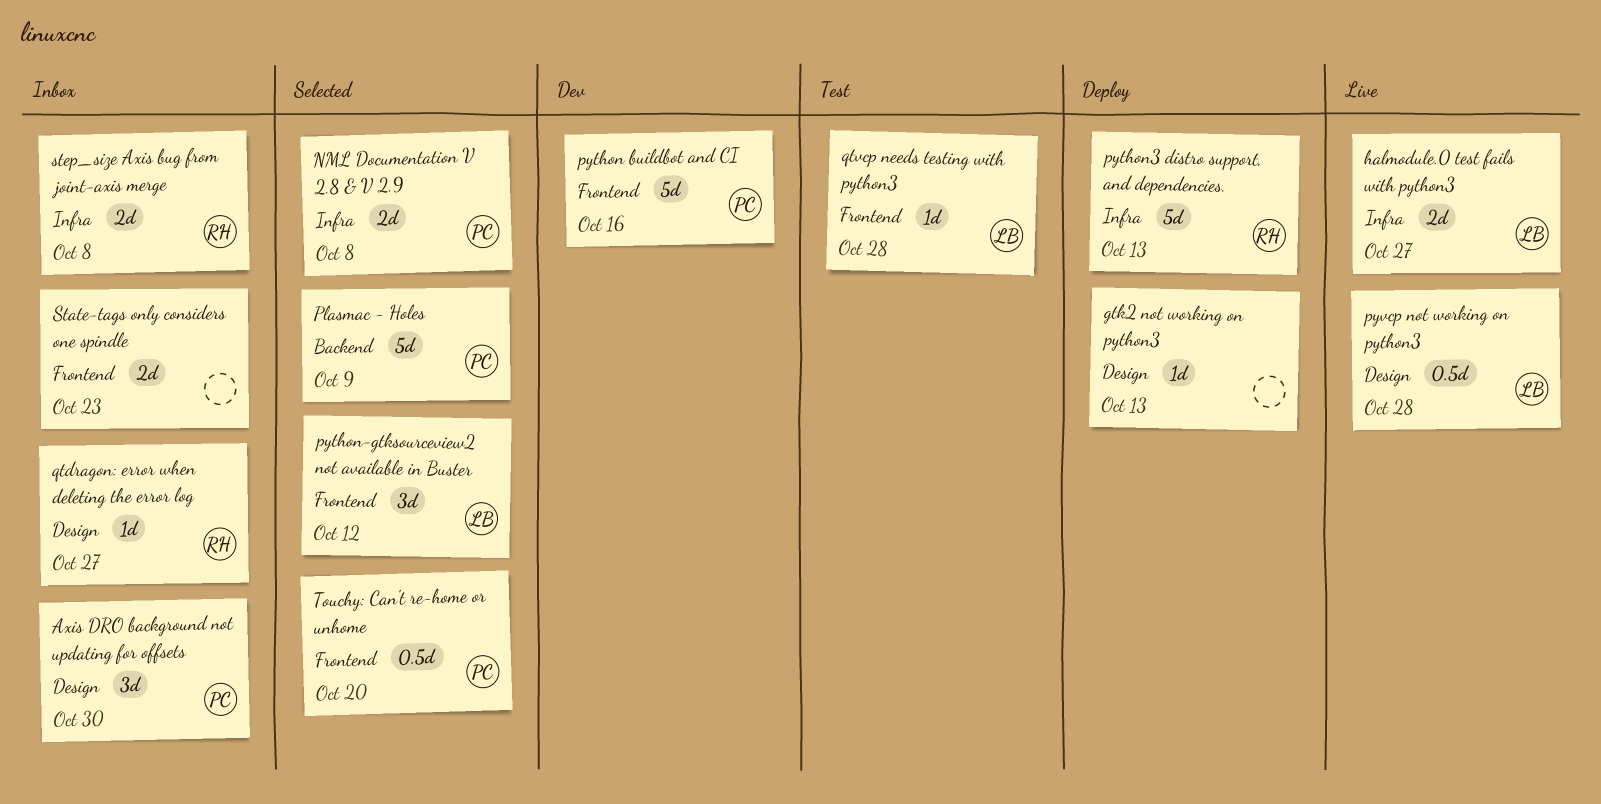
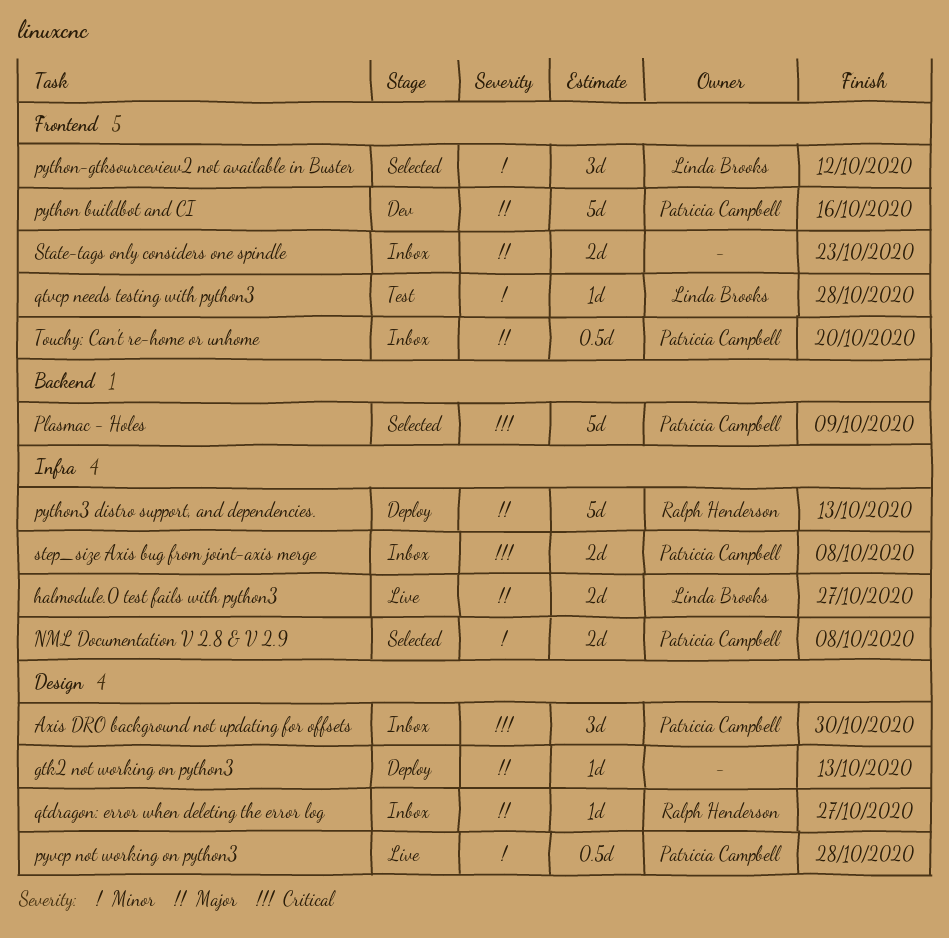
pyvcp not working on python3, owner: Linda Brooks -> Patricia Campbell
step_size Axis bug from joint-axis merge, owner: Ralph Henderson -> Patricia Campbell
Touchy: Can't re-home or unhome, status: Selected -> Inbox

